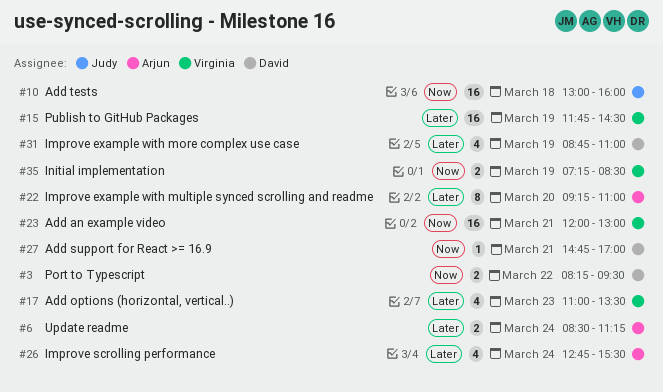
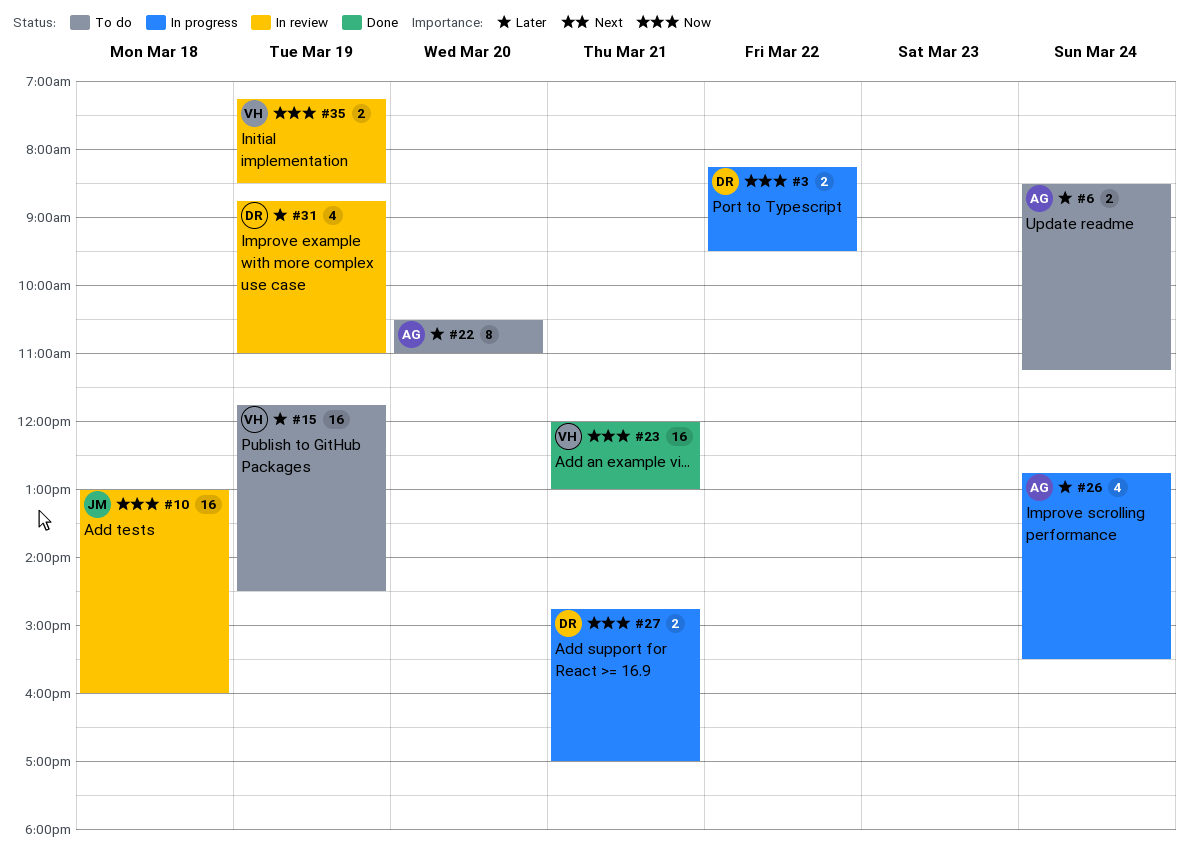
#17: present -> none
#22, begins: 09:15 -> 10:30
#27, estimate: 1 -> 2

